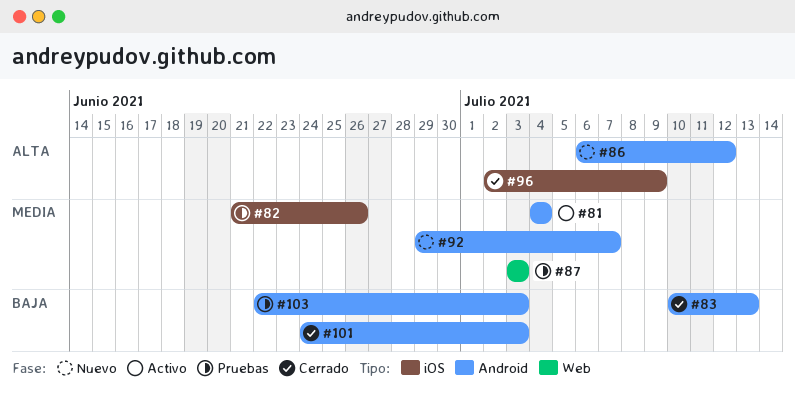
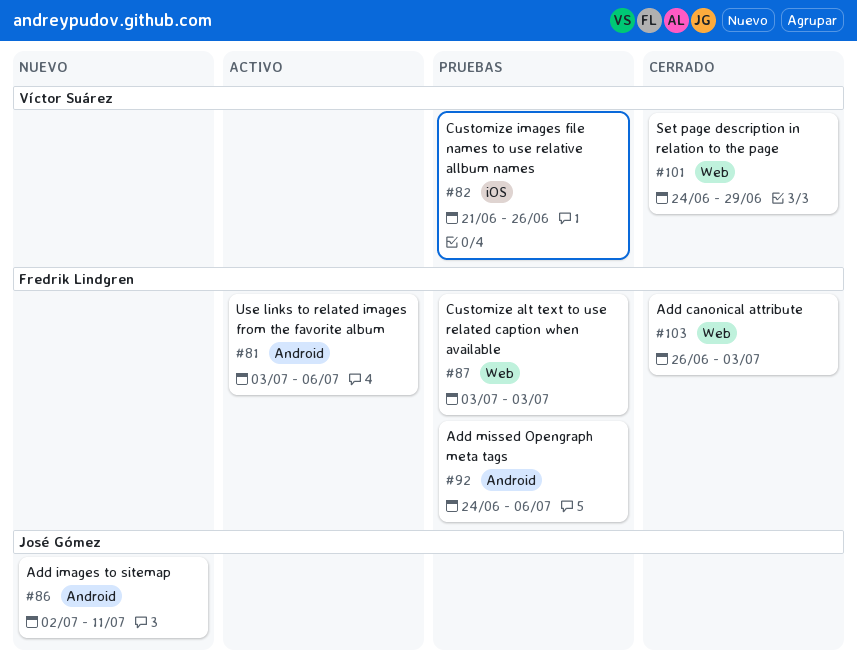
#81, start: Jul 4 -> Jul 3
#81, due: Jul 4 -> Jul 6
#83: present -> none
#86, start: Jul 6 -> Jul 2
#86, due: Jul 12 -> Jul 11
#92, status: Nuevo -> Pruebas
#92, start: Jun 29 -> Jun 24
#92, due: Jul 7 -> Jul 6
#96: present -> none
#101, label: Android -> Web
#101, due: Jul 3 -> Jun 29
#103, status: Pruebas -> Cerrado
#103, label: Android -> Web
#103, start: Jun 22 -> Jun 26

